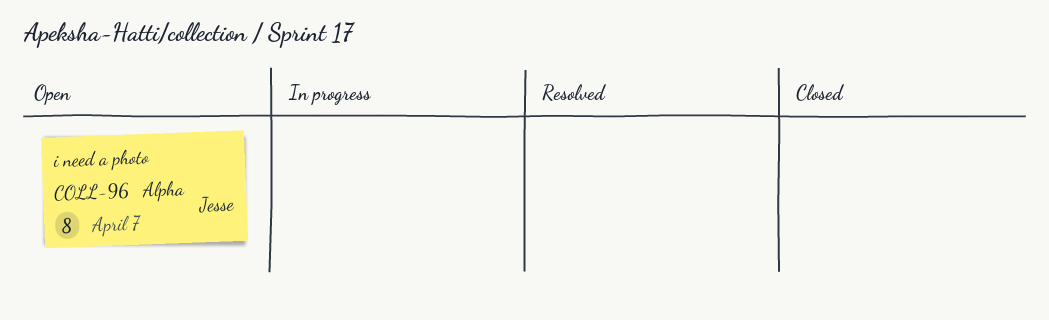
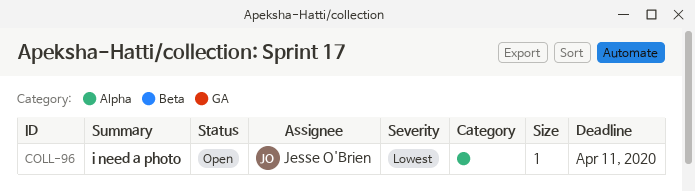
COLL-96, estimate: 8 -> 1
COLL-96, due: Apr 7 -> Apr 11

